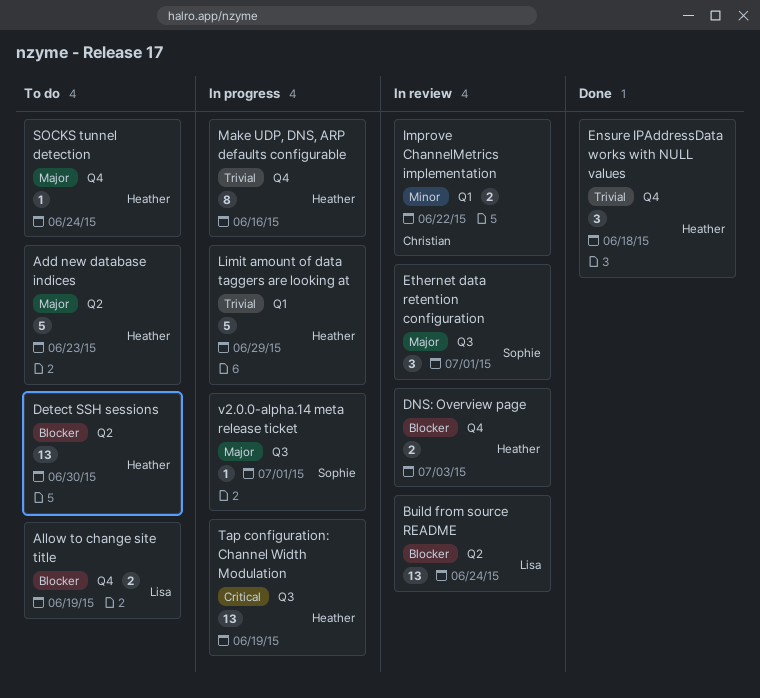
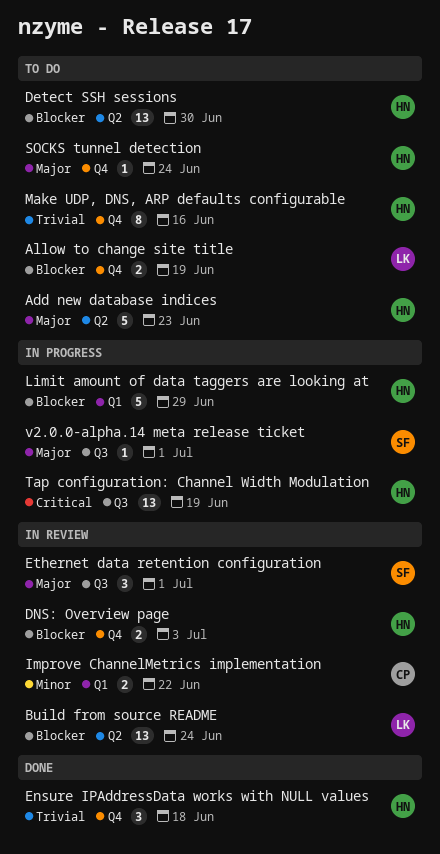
Limit amount of data taggers are looking at, priority: Trivial -> Blocker
Make UDP, DNS, ARP defaults configurable, status: In progress -> To do

